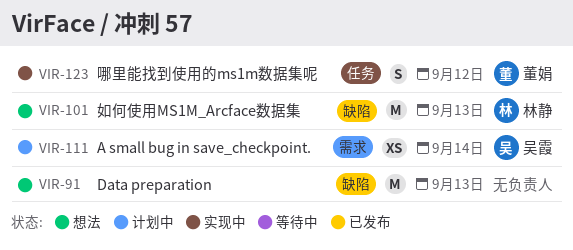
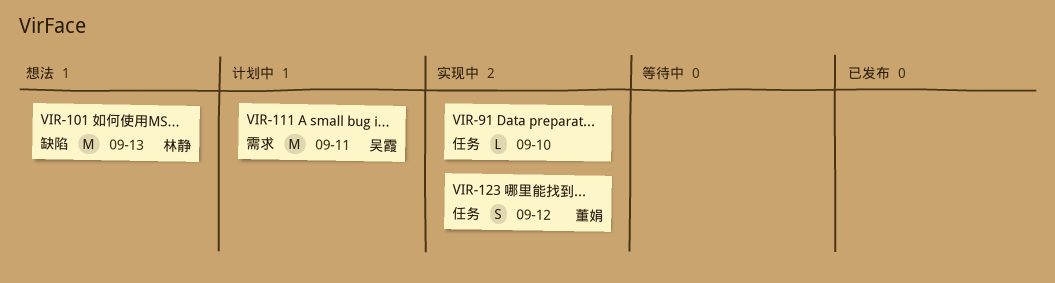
VIR-91, status: 想法 -> 实现中
VIR-91, label: 缺陷 -> 任务
VIR-91, estimate: M -> L
VIR-91, due: Sep 13 -> Sep 10
VIR-111, estimate: XS -> M
VIR-111, due: Sep 14 -> Sep 11

